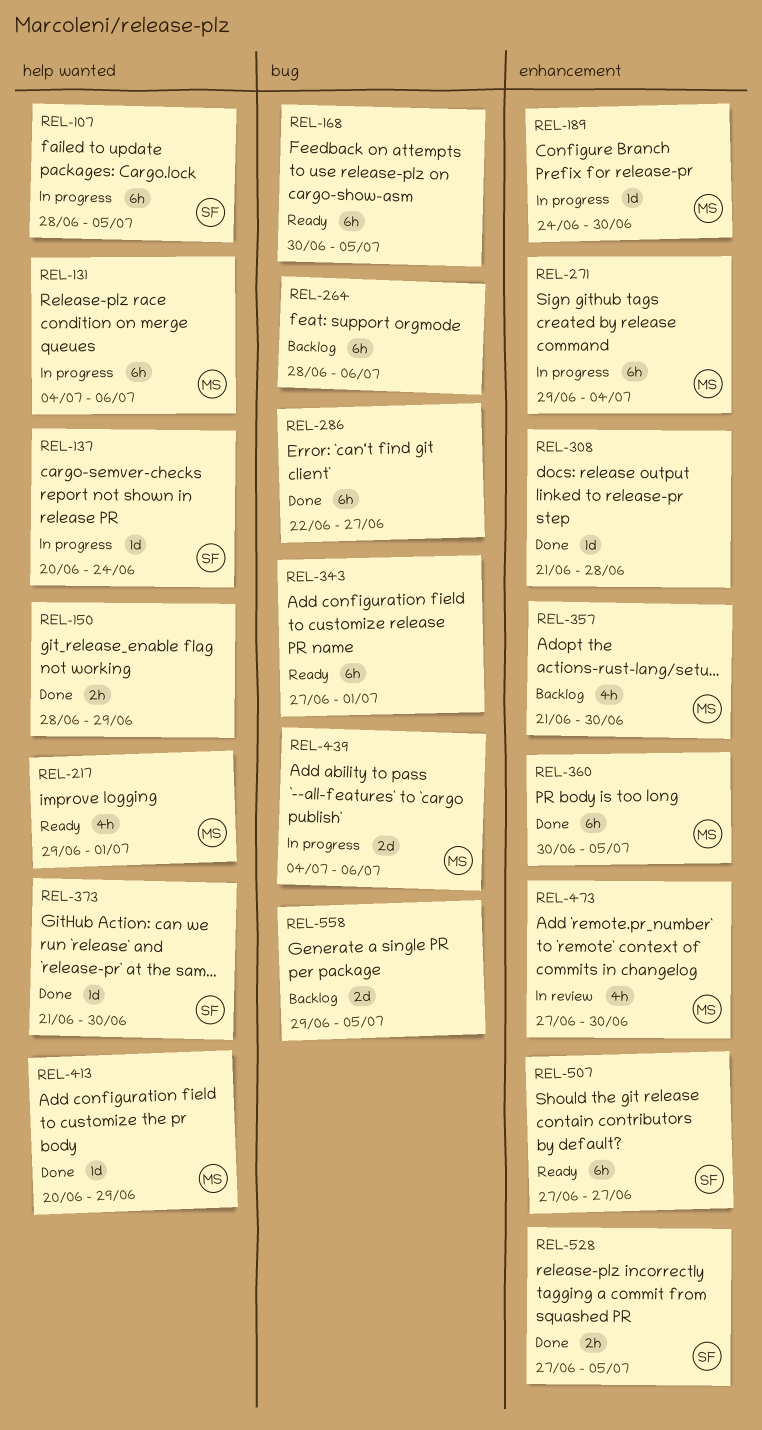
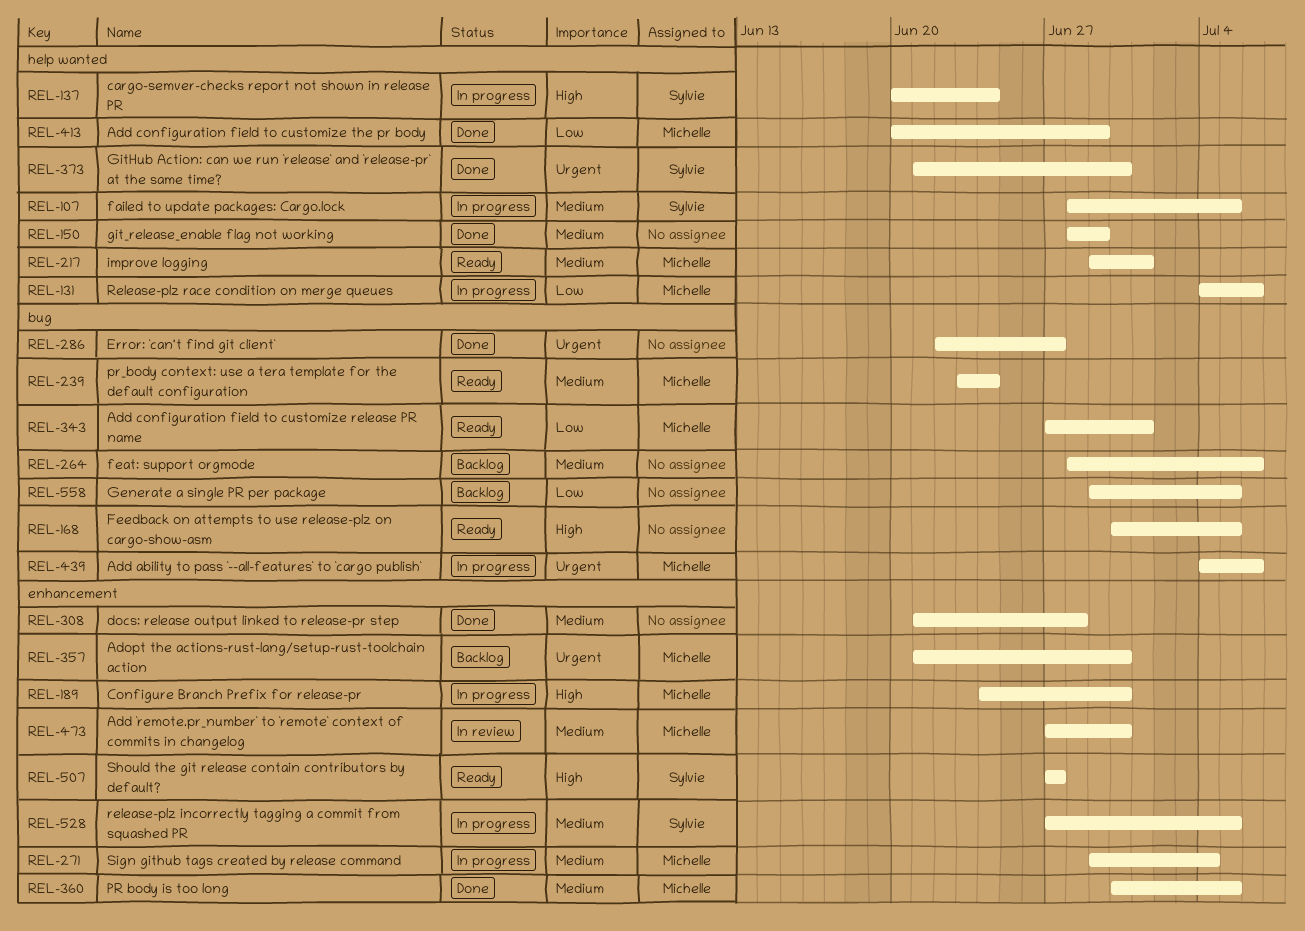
REL-239: none -> present
REL-343, owner: none -> Michelle
REL-528, status: Done -> In progress

